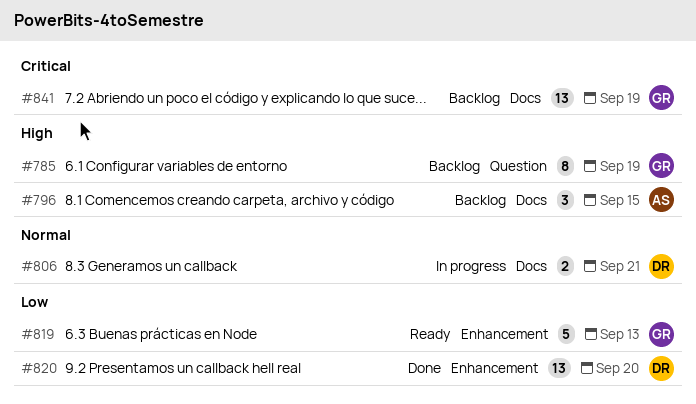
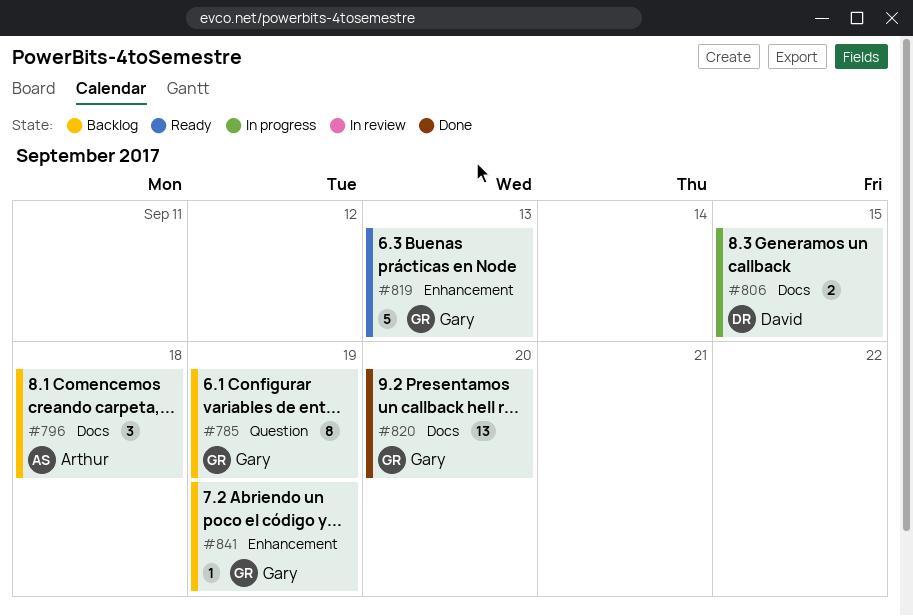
#796, due: Sep 15 -> Sep 18
#806, due: Sep 21 -> Sep 15
#820, owner: David -> Gary
#820, label: Enhancement -> Docs
#841, label: Docs -> Enhancement
#841, estimate: 13 -> 1

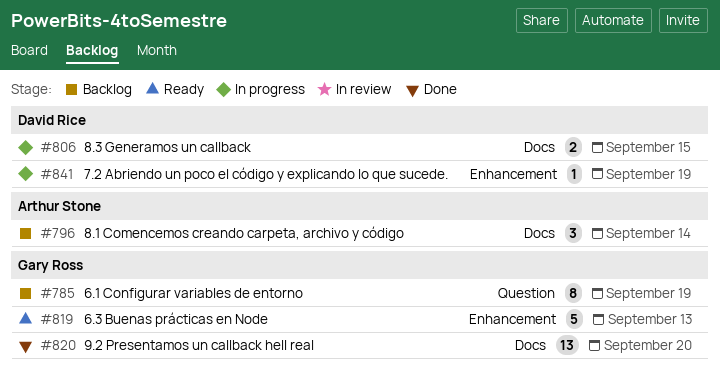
#796, due: Sep 18 -> Sep 14
#841, status: Backlog -> In progress
#841, owner: Gary Ross -> David Rice

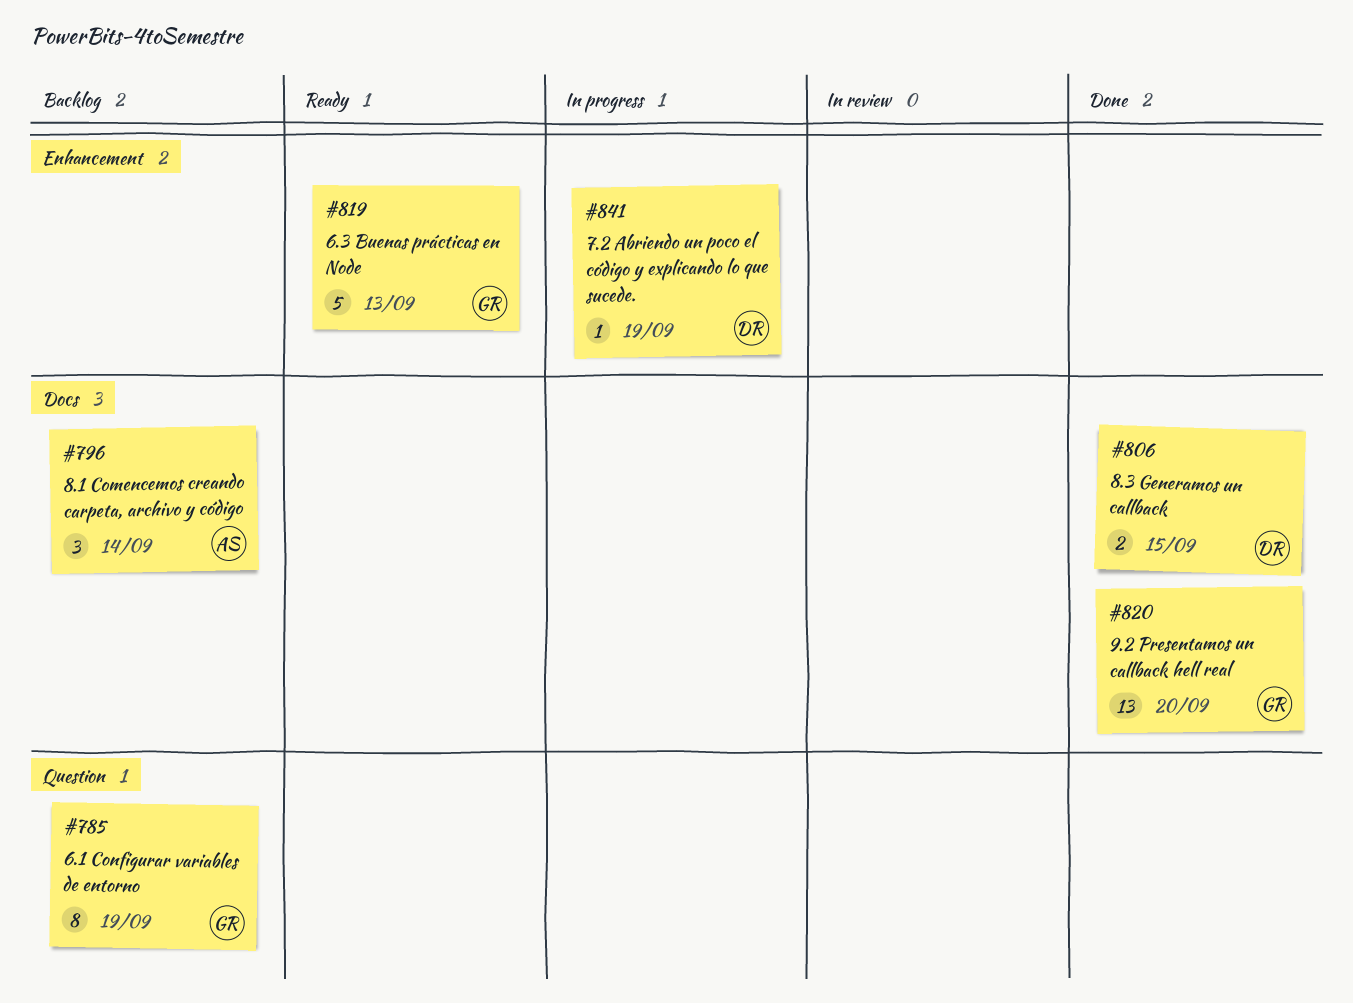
#806, status: In progress -> Done

